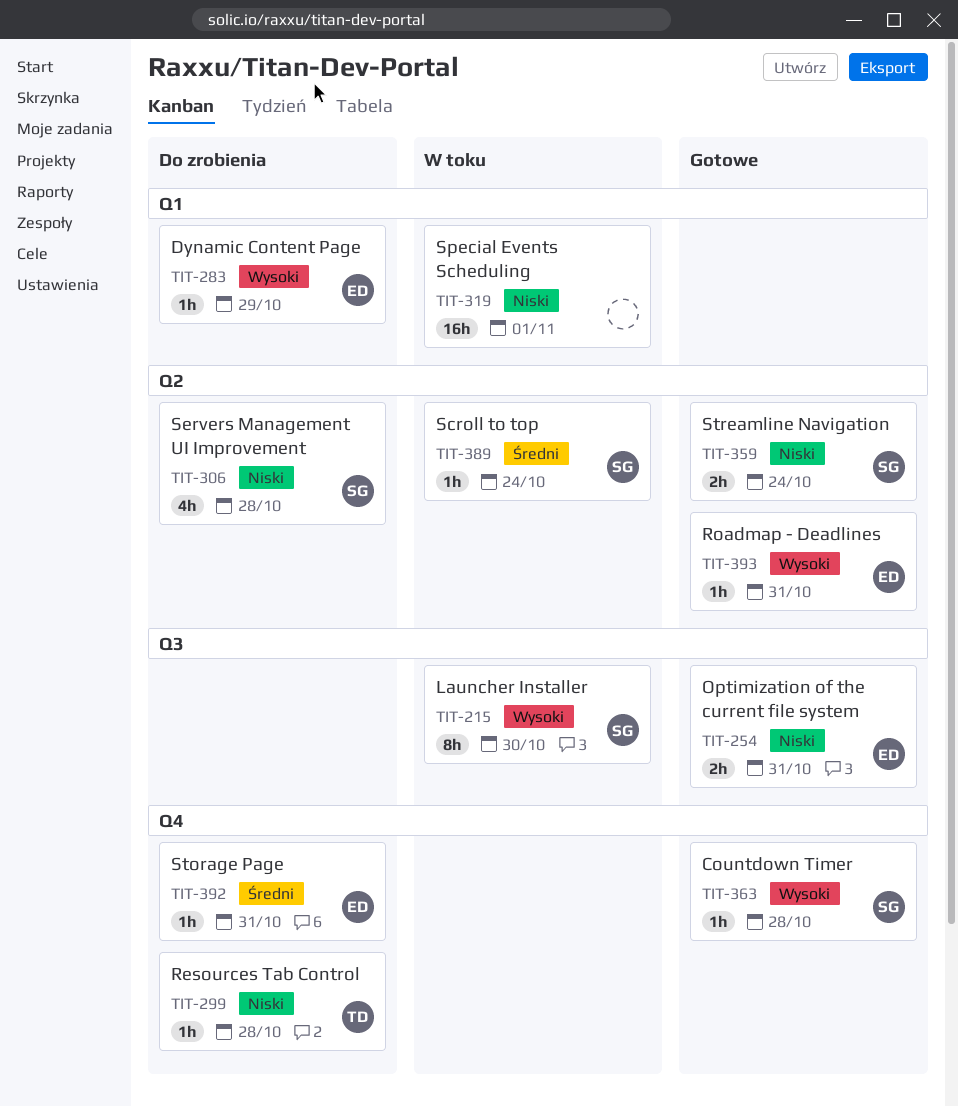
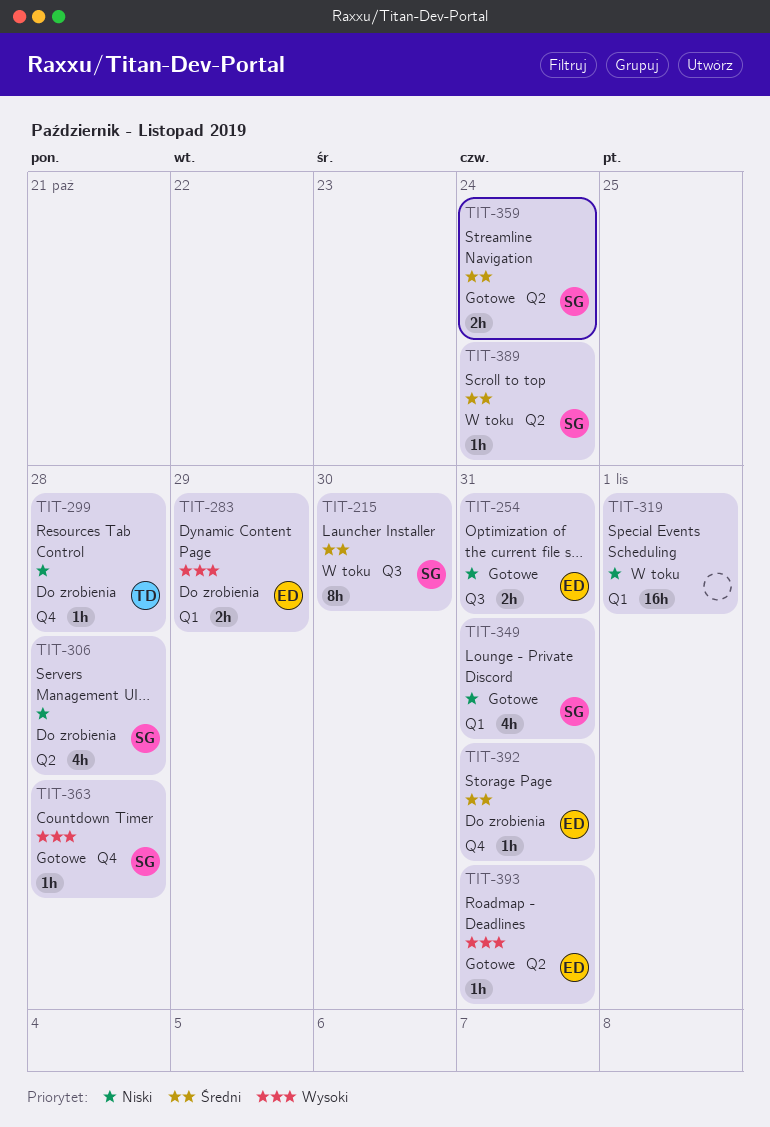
TIT-215, priority: Wysoki -> Średni
TIT-283, estimate: 1h -> 2h
TIT-349: none -> present
TIT-359, priority: Niski -> Średni

